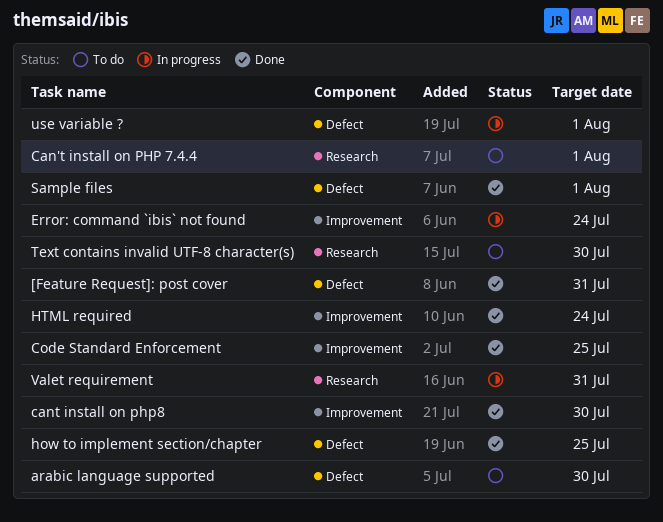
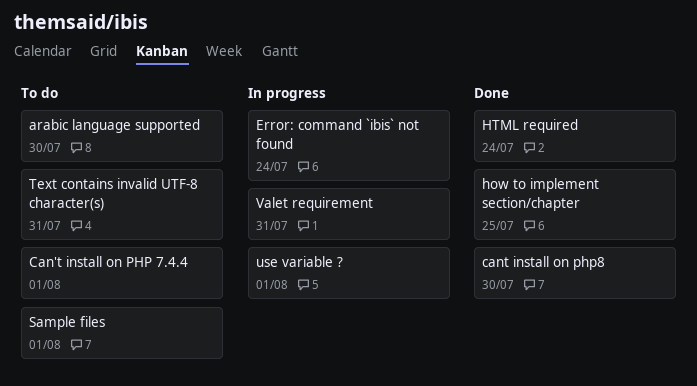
[Feature Request]: post cover: present -> none
Code Standard Enforcement: present -> none
Sample files, status: Done -> To do
Text contains invalid UTF-8 character(s), due: Jul 30 -> Jul 31

